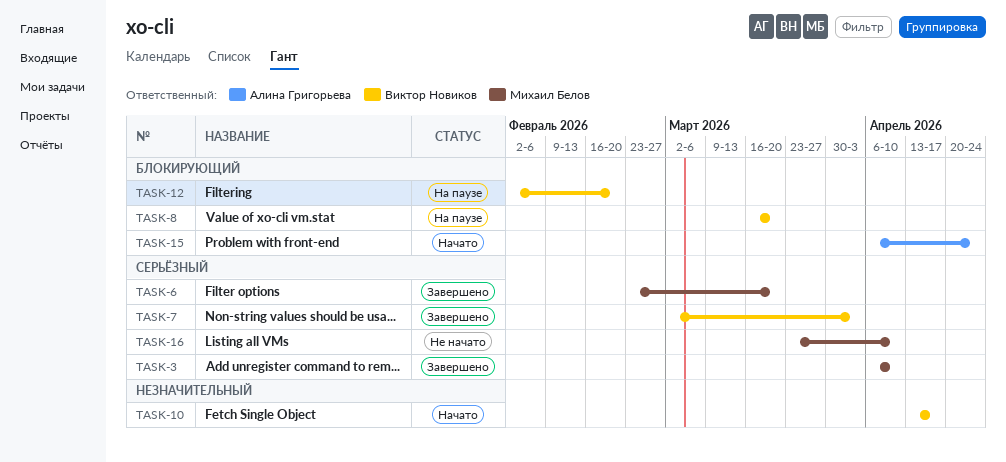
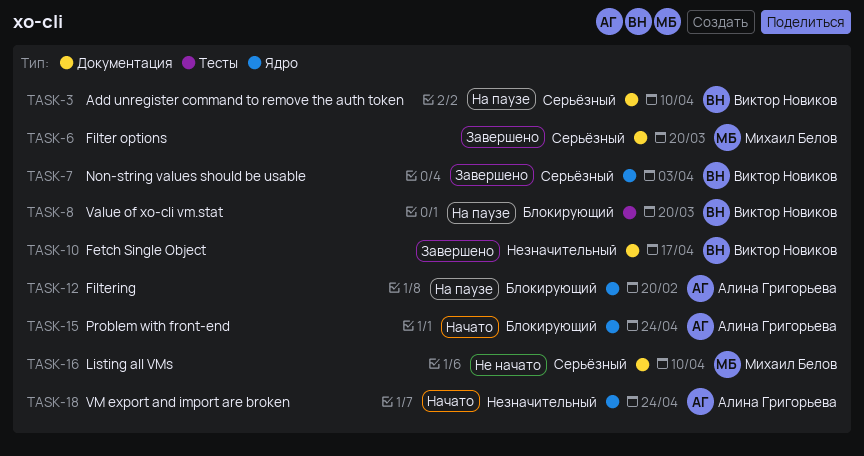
TASK-3, status: Завершено -> На паузе
TASK-3, owner: Михаил Белов -> Виктор Новиков
TASK-10, status: Начато -> Завершено
TASK-12, owner: Виктор Новиков -> Алина Григорьева
TASK-18: none -> present

